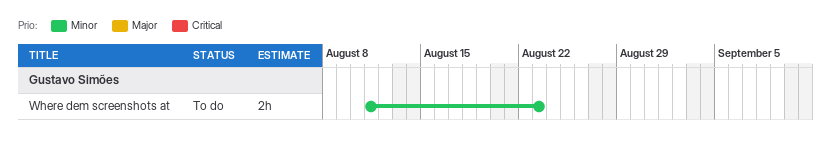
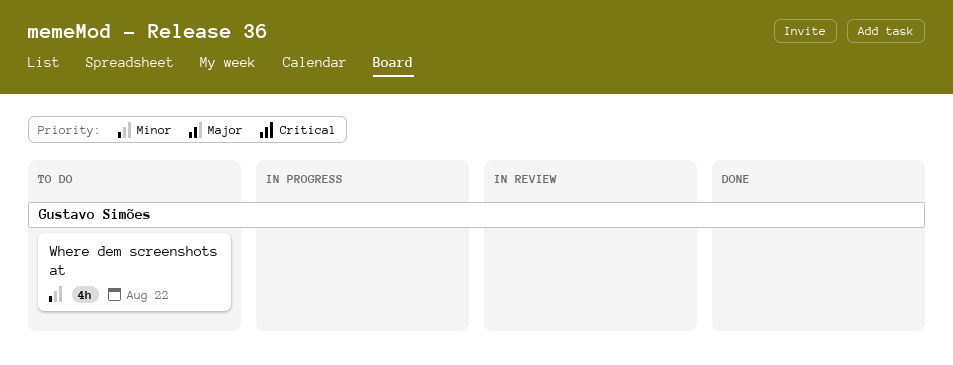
Where dem screenshots at, estimate: 2h -> 4h
Where dem screenshots at, due: Aug 23 -> Aug 22

